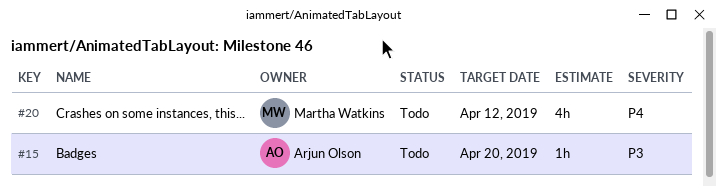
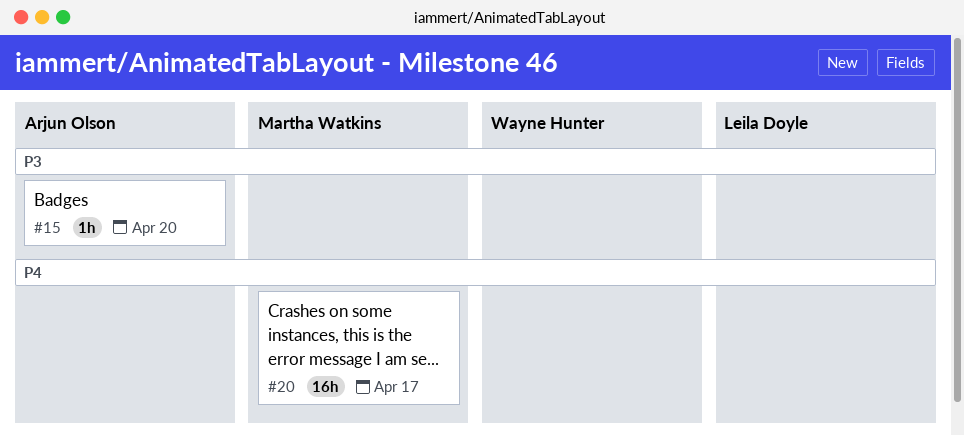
#20, estimate: 4h -> 16h
#20, due: Apr 12 -> Apr 17

